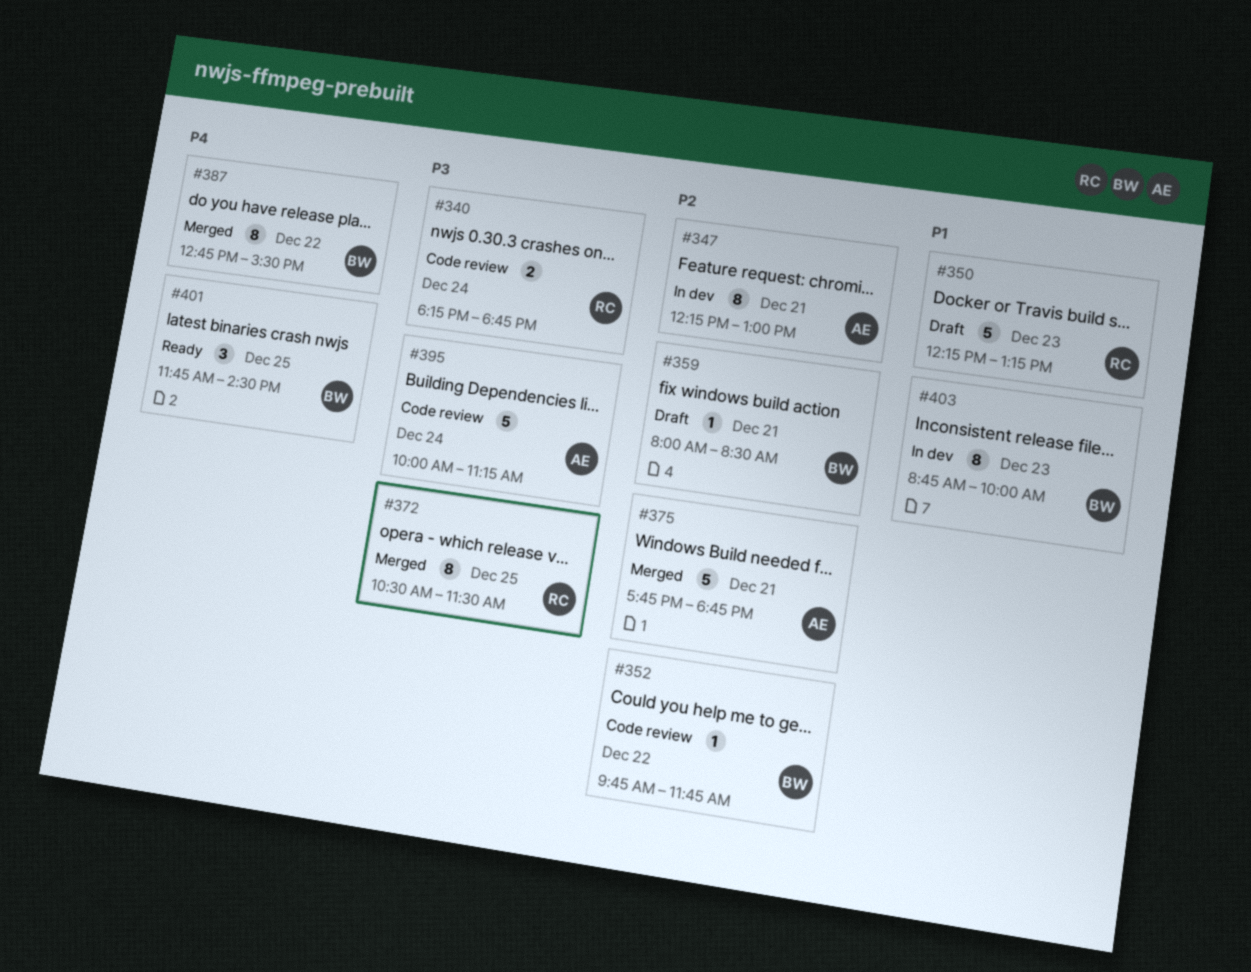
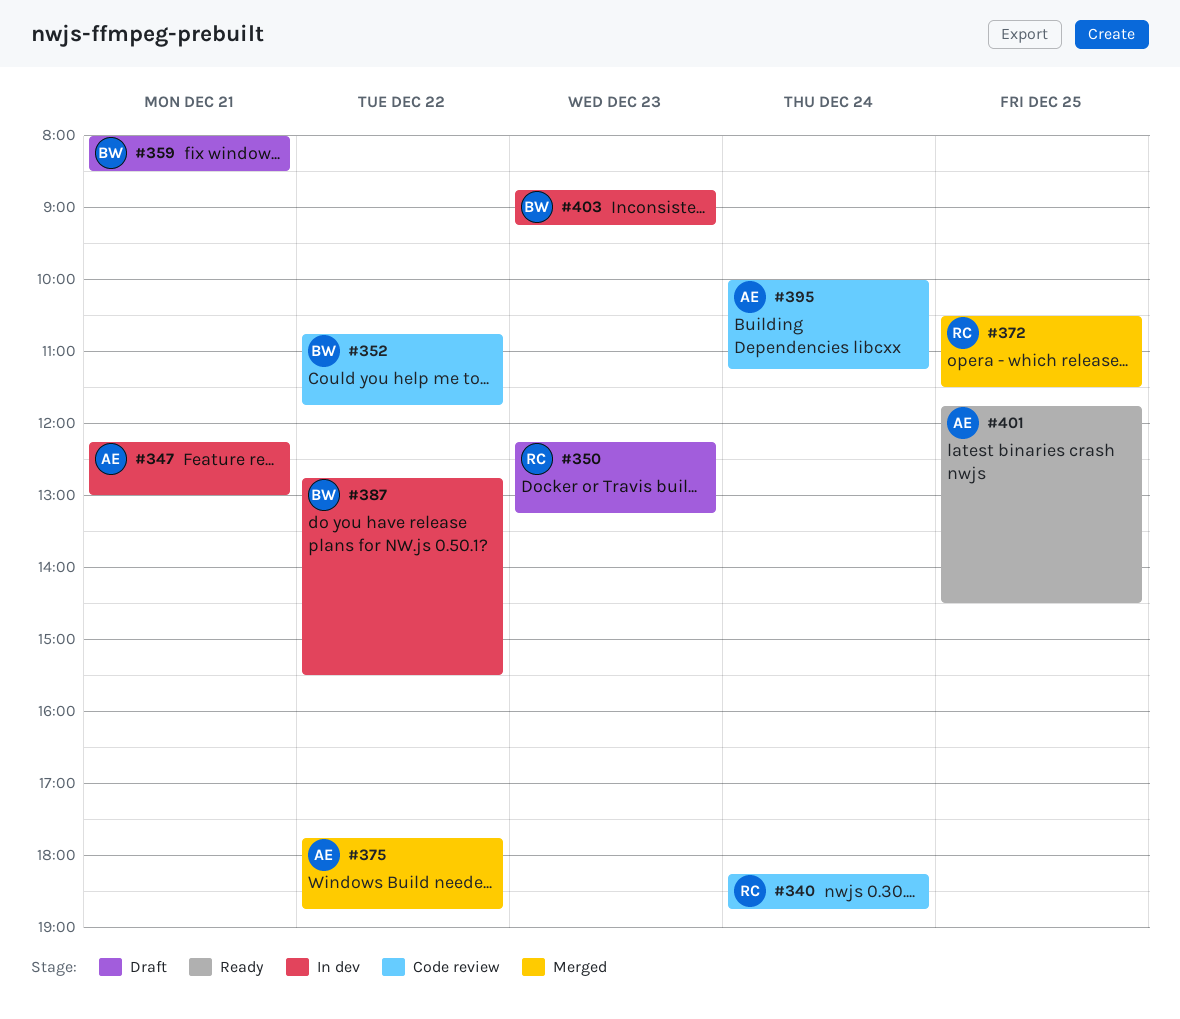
#352, begins: 09:45 -> 10:45
#375, day: Dec 21 -> Dec 22
#387, status: Merged -> In dev
#401, owner: BW -> AE
#403, ends: 10:00 -> 09:15

